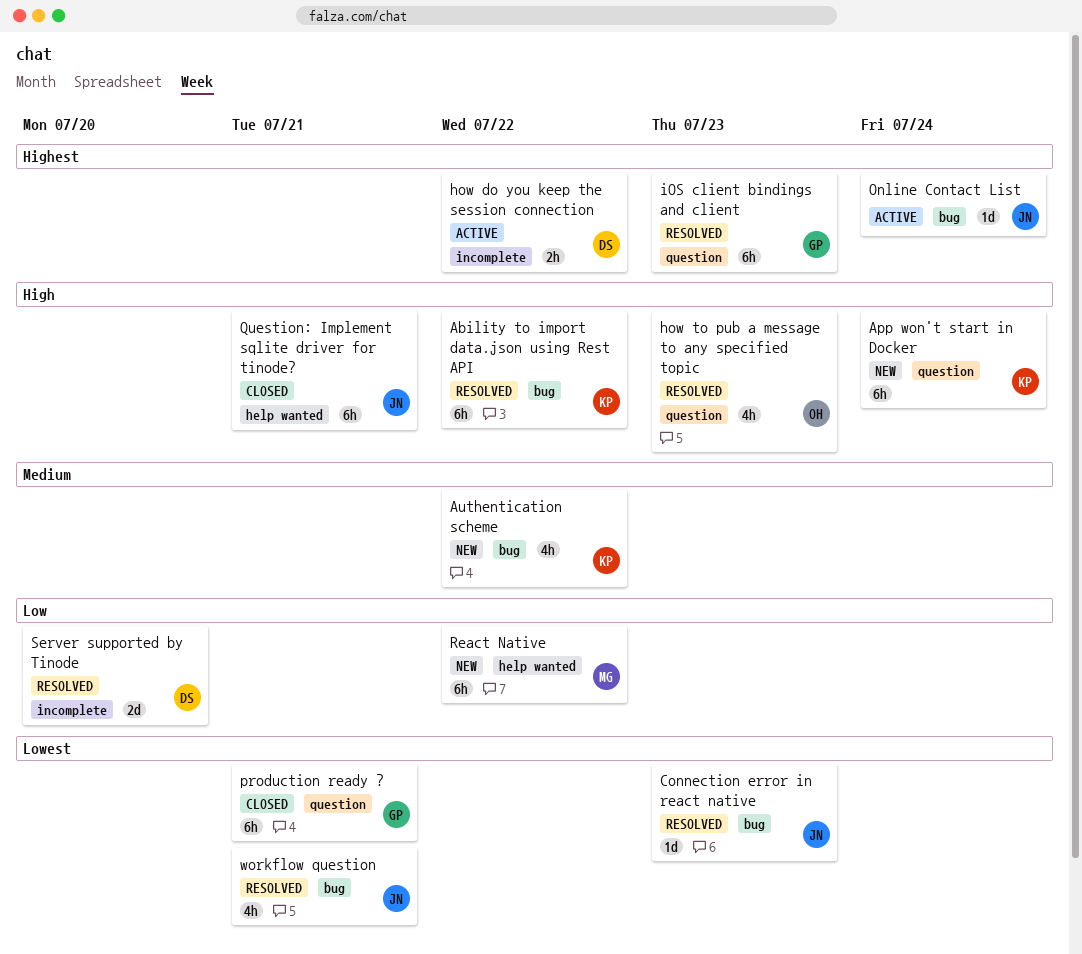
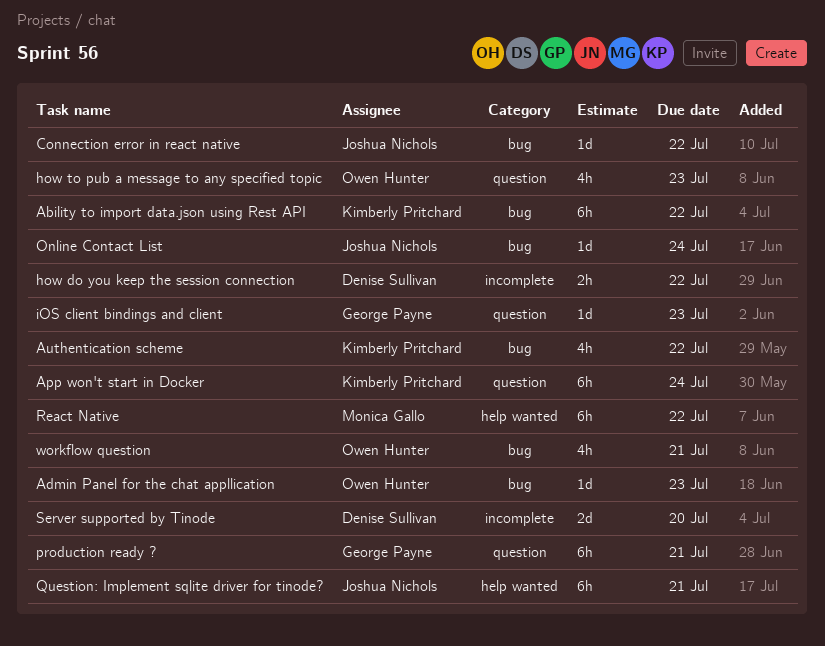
Admin Panel for the chat appllication: none -> present
Connection error in react native, due: Jul 23 -> Jul 22
iOS client bindings and client, estimate: 6h -> 1d
workflow question, owner: Joshua Nichols -> Owen Hunter

